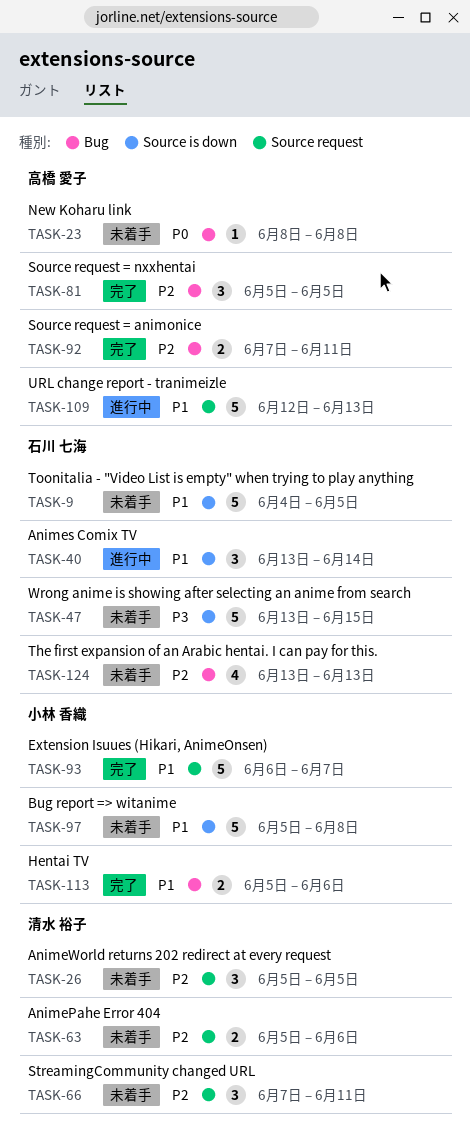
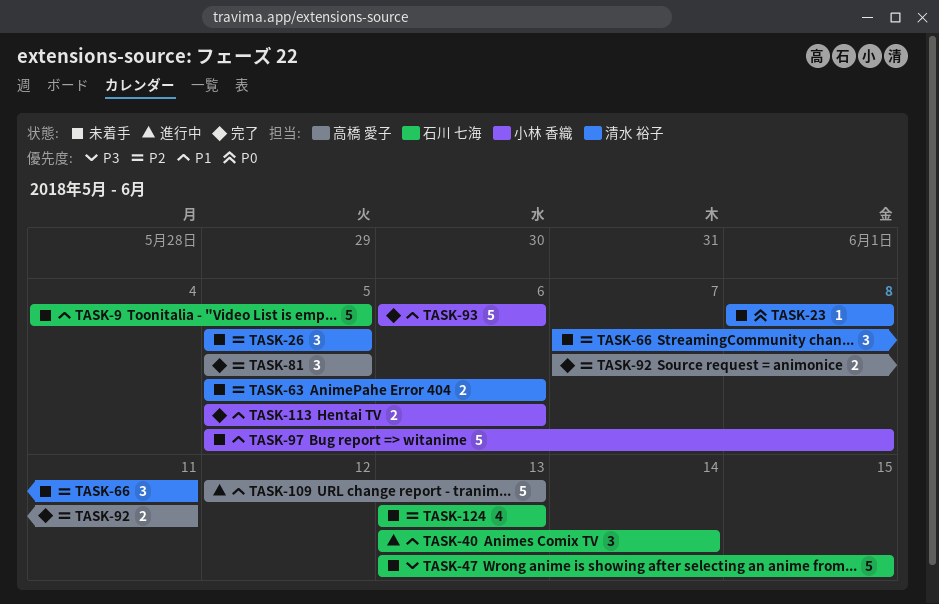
TASK-23, owner: 高橋 愛子 -> 清水 裕子
TASK-93, due: Jun 7 -> Jun 6

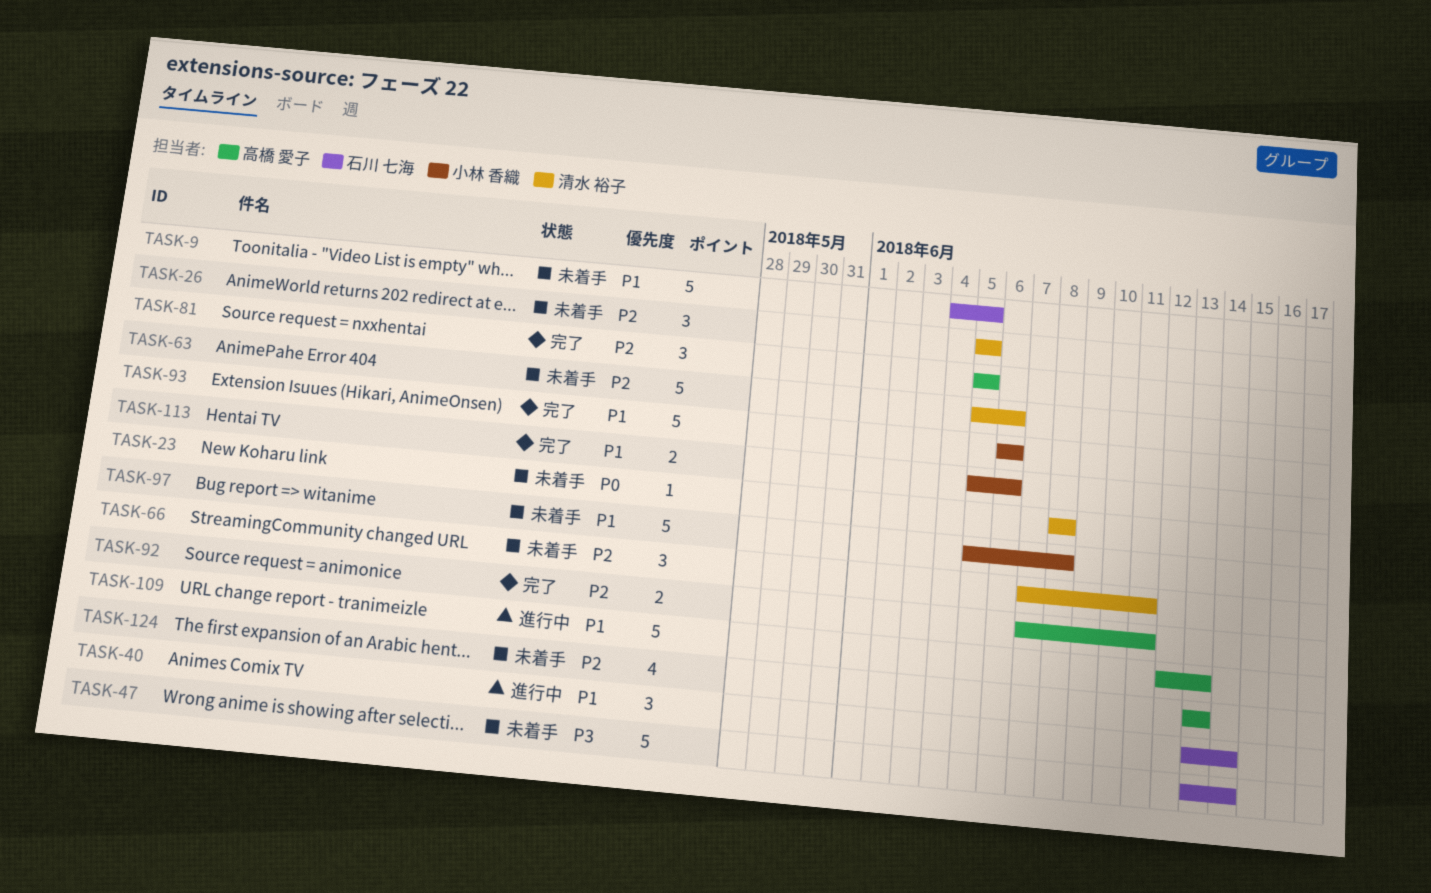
TASK-47, due: Jun 15 -> Jun 14
TASK-63, estimate: 2 -> 5
TASK-124, owner: 石川 七海 -> 高橋 愛子

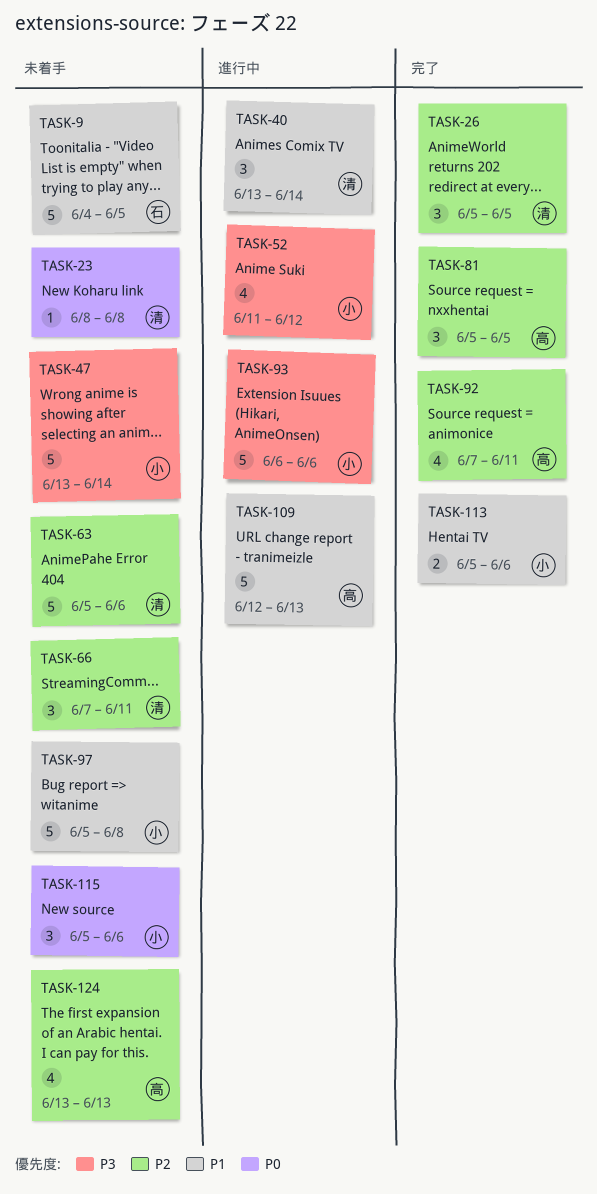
TASK-26, status: 未着手 -> 完了
TASK-40, owner: 石川 七海 -> 清水 裕子
TASK-47, owner: 石川 七海 -> 小林 香織
TASK-52: none -> present
TASK-92, estimate: 2 -> 4
TASK-93, status: 完了 -> 進行中
TASK-93, priority: P1 -> P3
TASK-115: none -> present

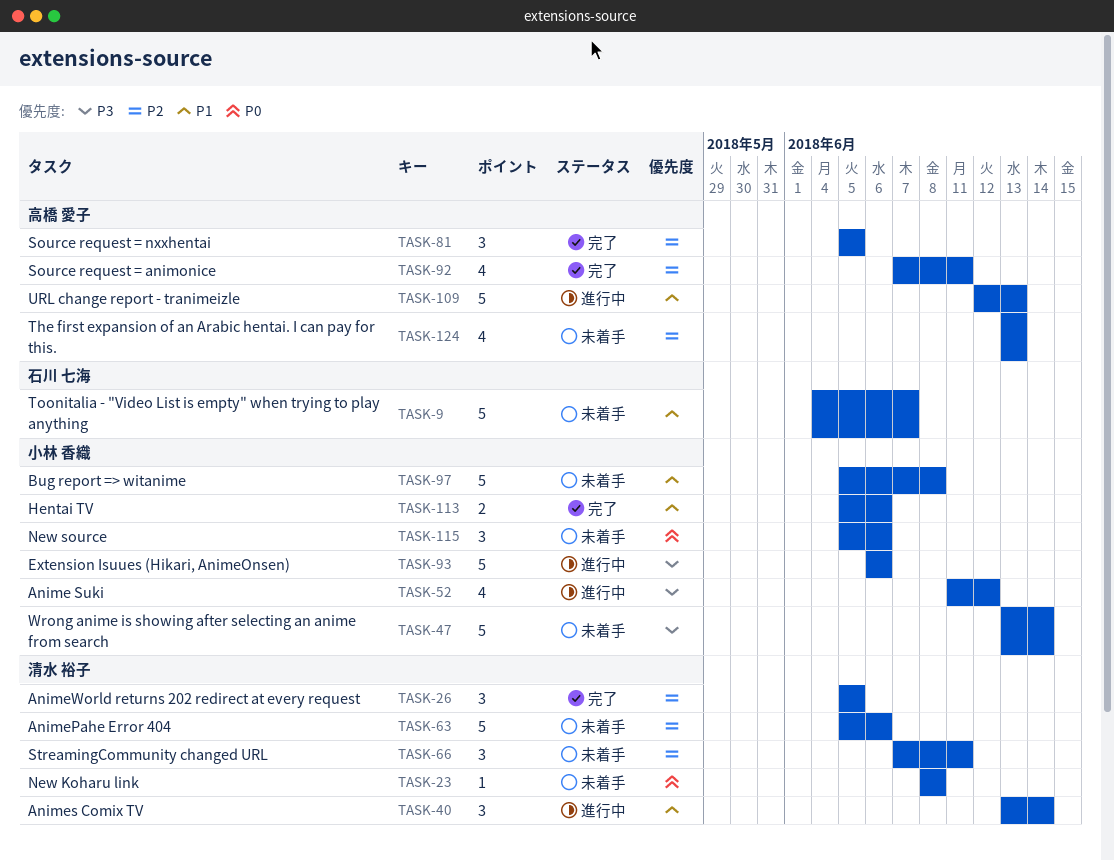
TASK-9, due: Jun 5 -> Jun 7

